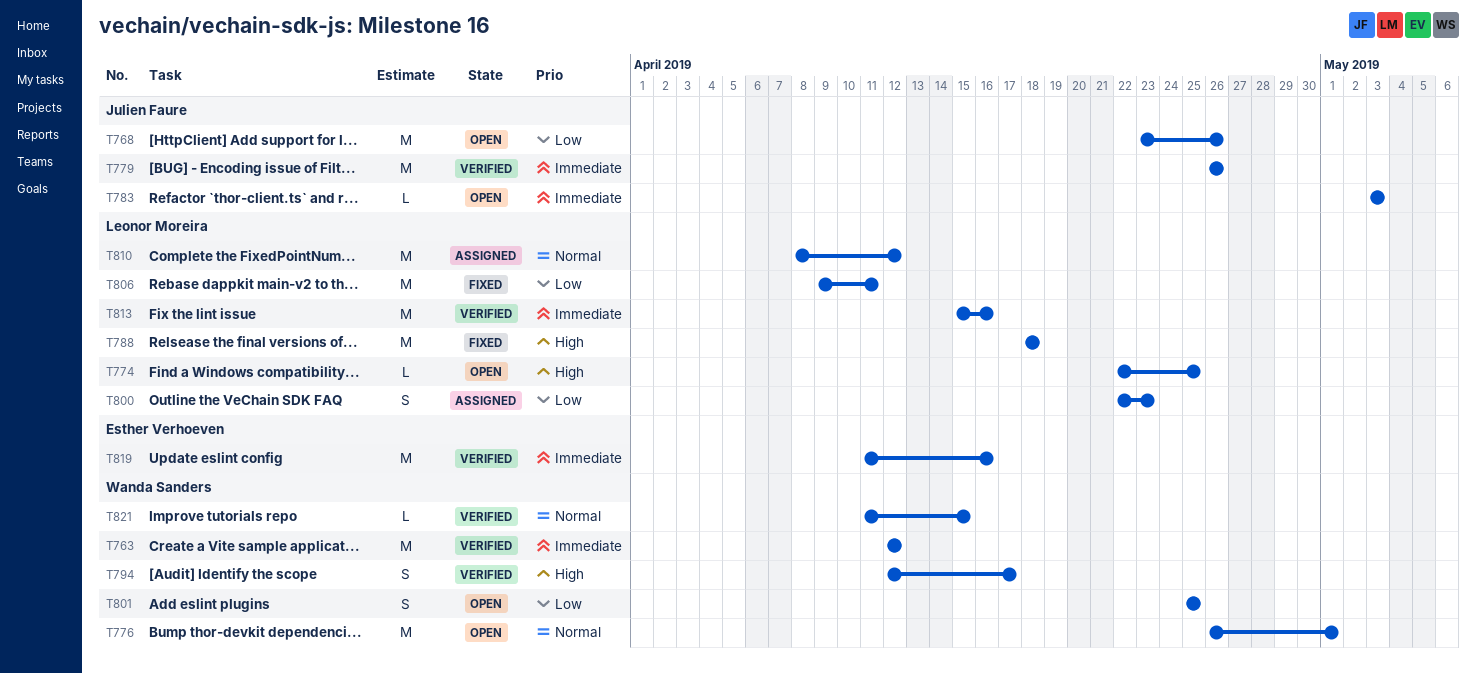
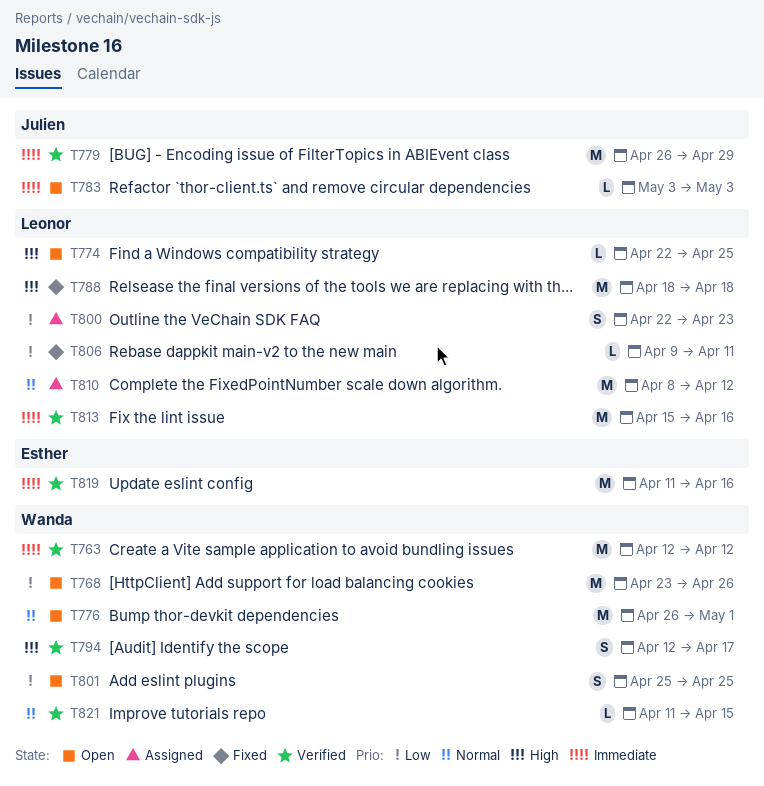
T768, owner: Julien Faure -> Wanda Sanders
T779, due: Apr 26 -> Apr 29
T806, estimate: M -> L

